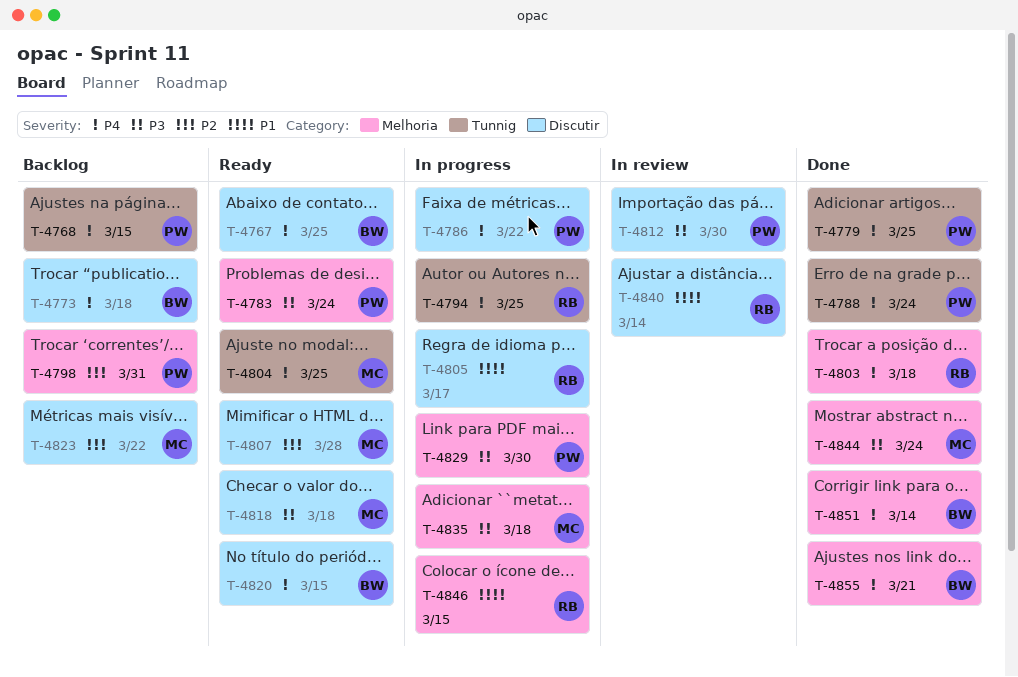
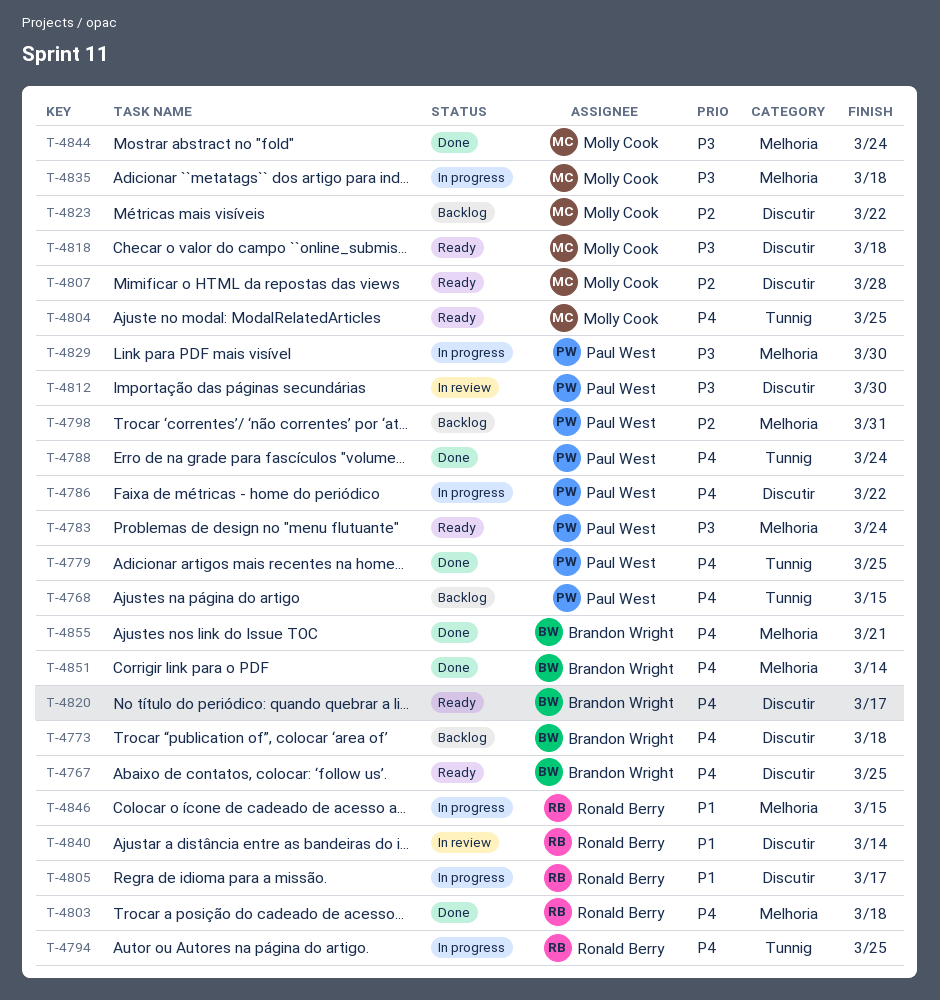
T-4820, due: Mar 15 -> Mar 17

